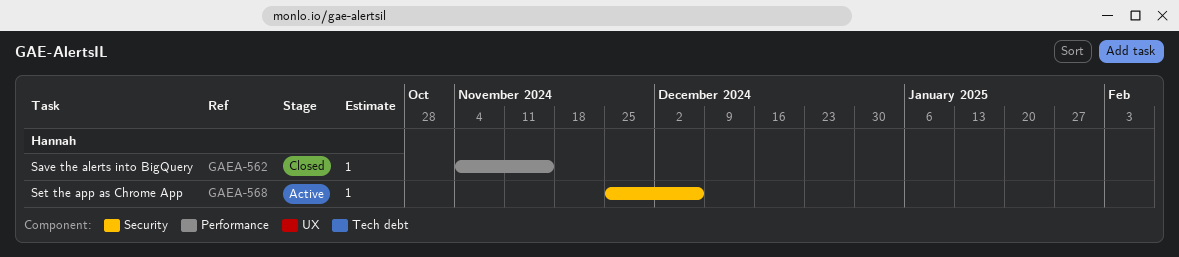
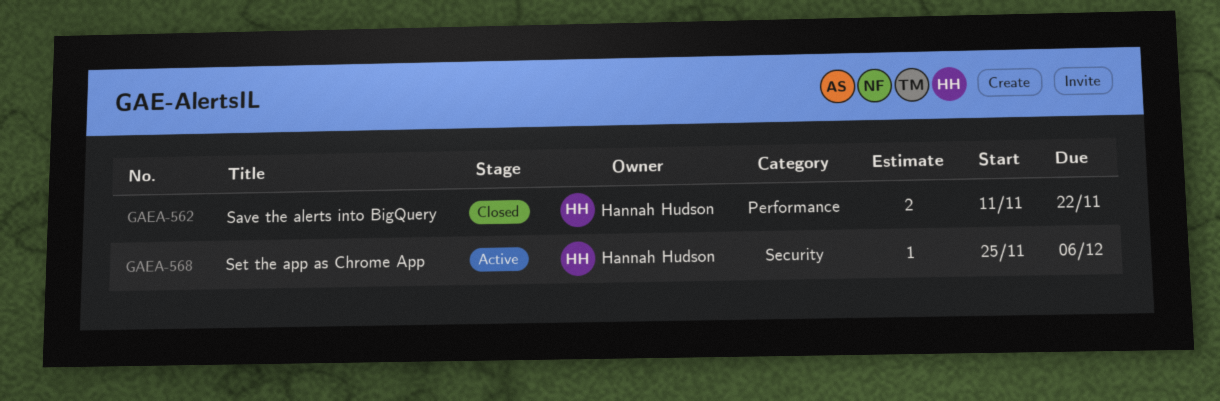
GAEA-562, estimate: 1 -> 2
GAEA-562, start: Nov 4 -> Nov 11
GAEA-562, due: Nov 15 -> Nov 22

